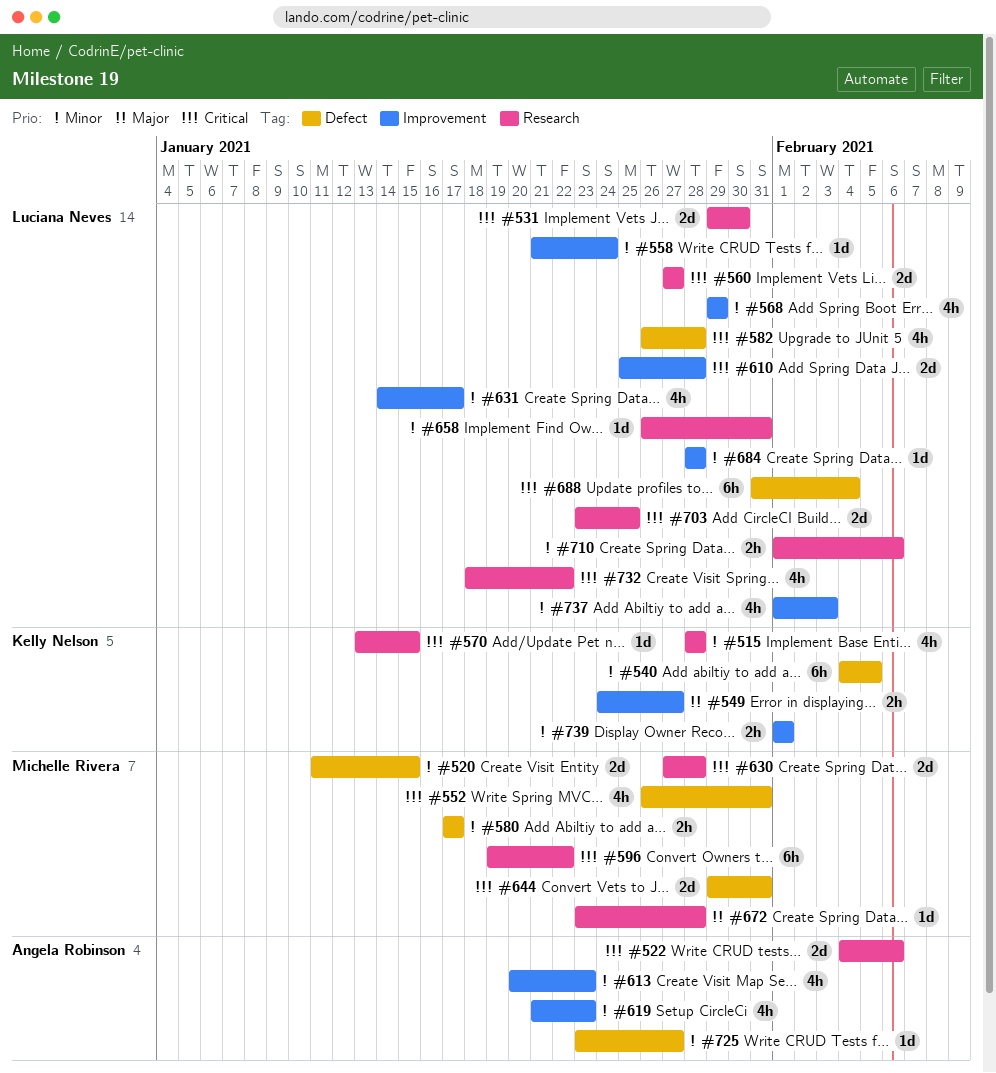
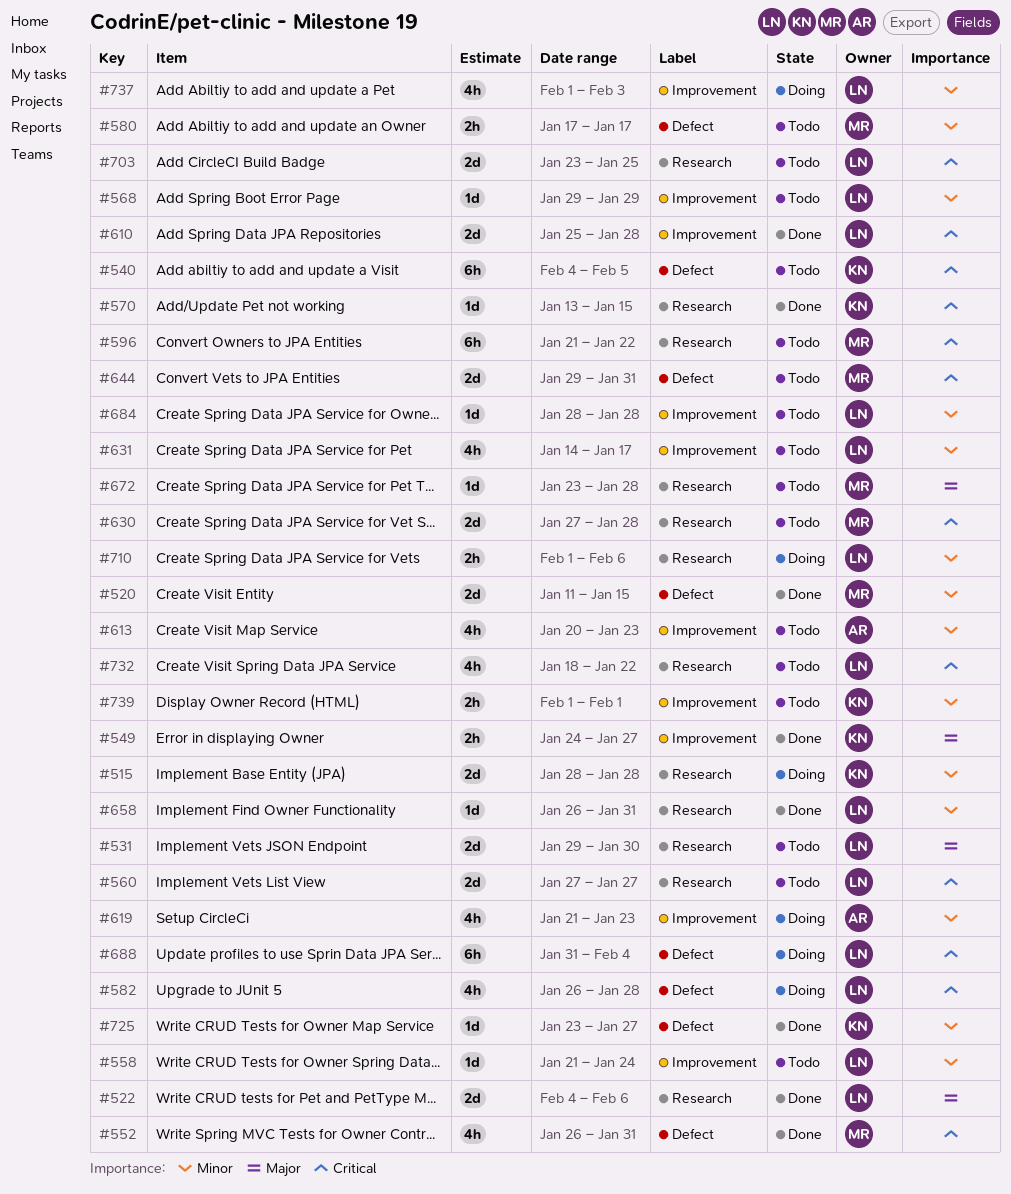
#515, estimate: 4h -> 2d
#522, owner: Angela Robinson -> Luciana Neves
#522, priority: Critical -> Major
#531, priority: Critical -> Major
#540, priority: Minor -> Critical
#568, estimate: 4h -> 1d
#596, start: Jan 19 -> Jan 21
#725, owner: Angela Robinson -> Kelly Nelson

